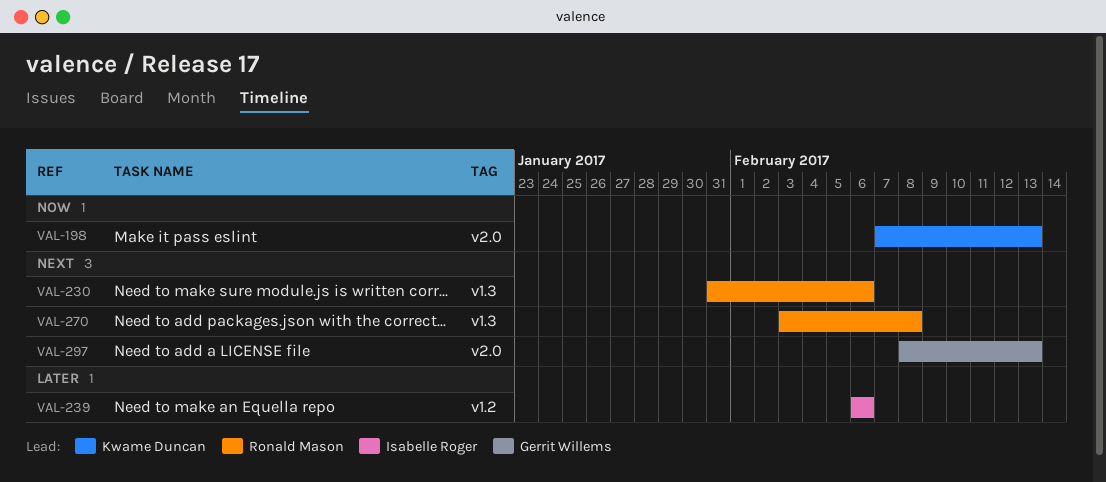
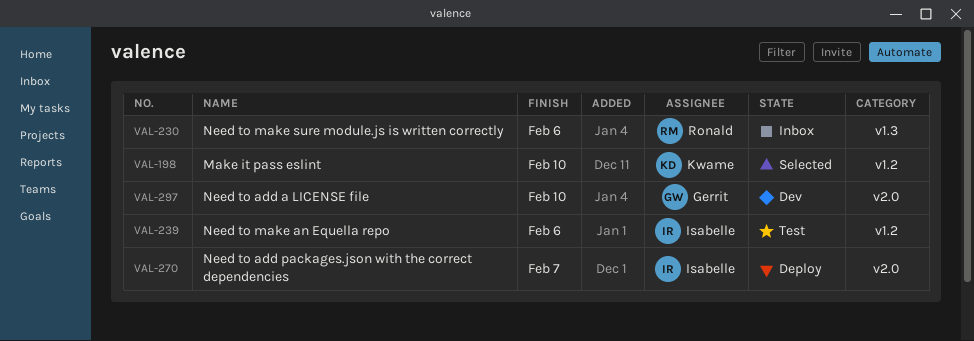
VAL-198, label: v2.0 -> v1.2
VAL-198, due: Feb 13 -> Feb 10
VAL-270, owner: Ronald Mason -> Isabelle Roger
VAL-270, label: v1.3 -> v2.0
VAL-270, due: Feb 8 -> Feb 7
VAL-297, due: Feb 13 -> Feb 10

